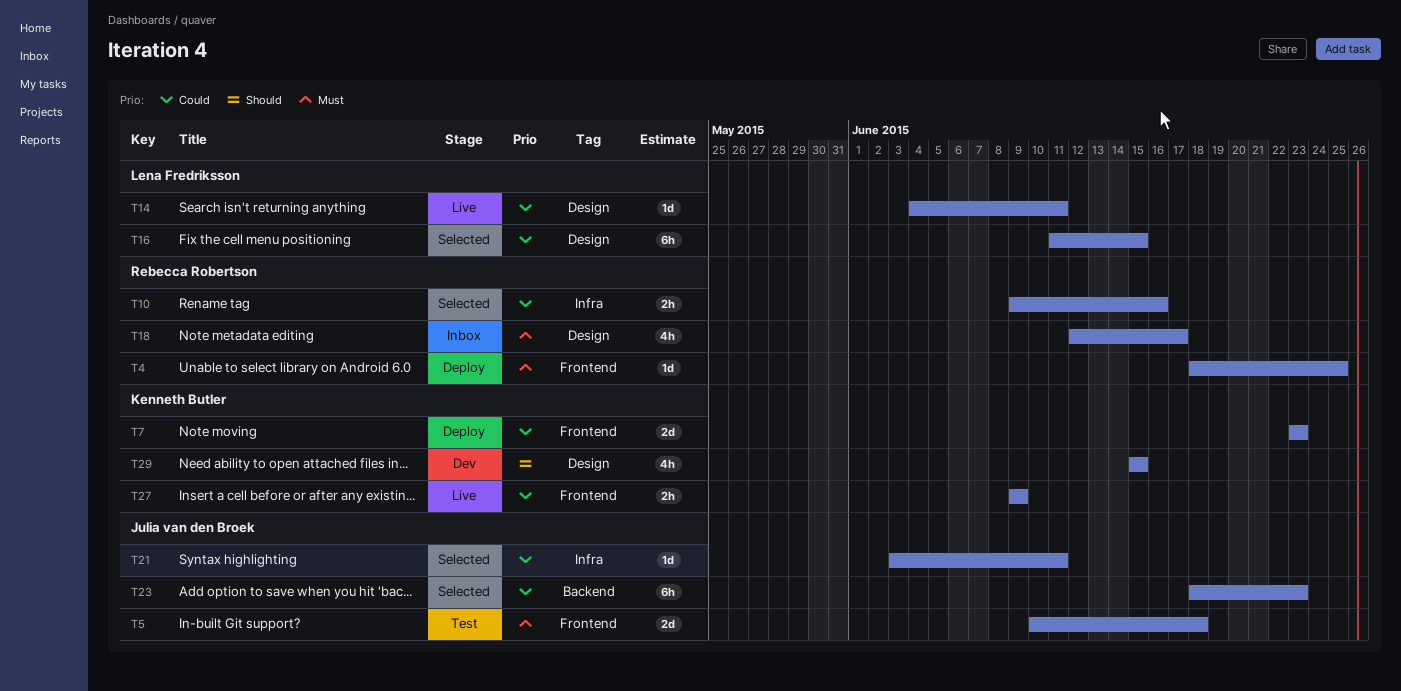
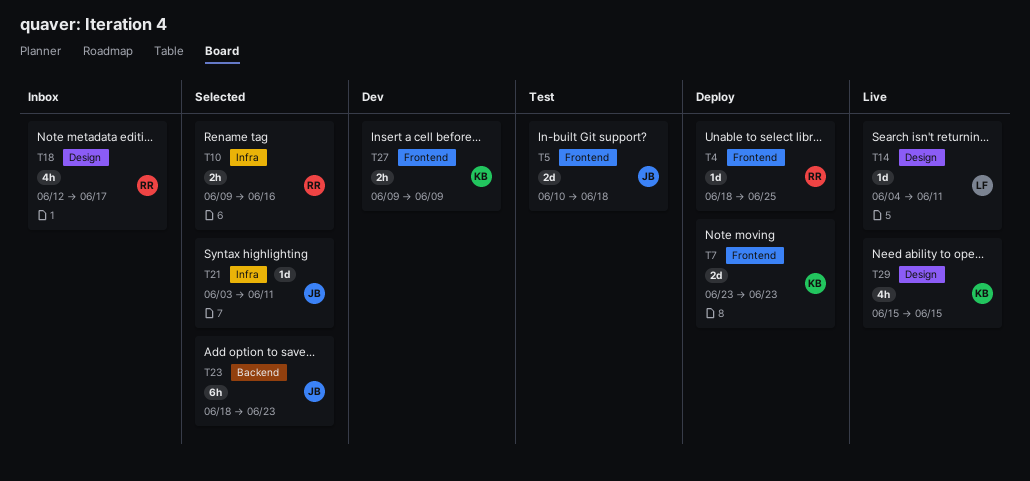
T16: present -> none
T27, status: Live -> Dev
T29, status: Dev -> Live

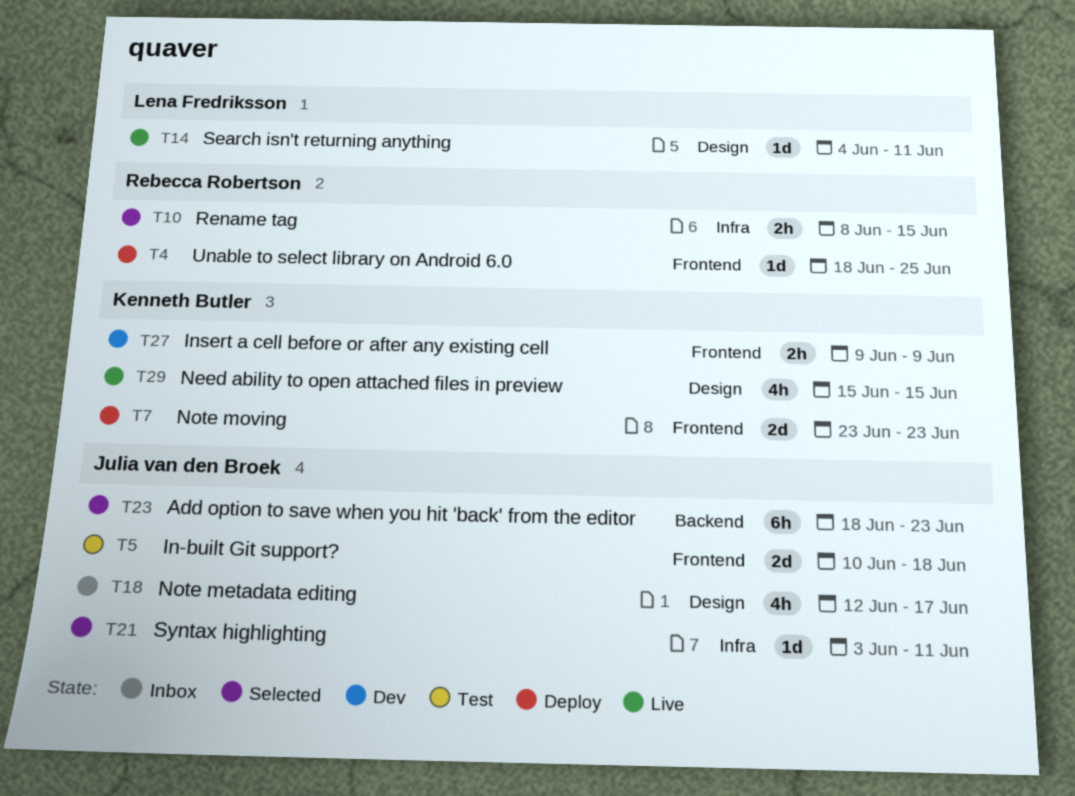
T10, start: Jun 9 -> Jun 8
T10, due: Jun 16 -> Jun 15
T18, owner: Rebecca Robertson -> Julia van den Broek

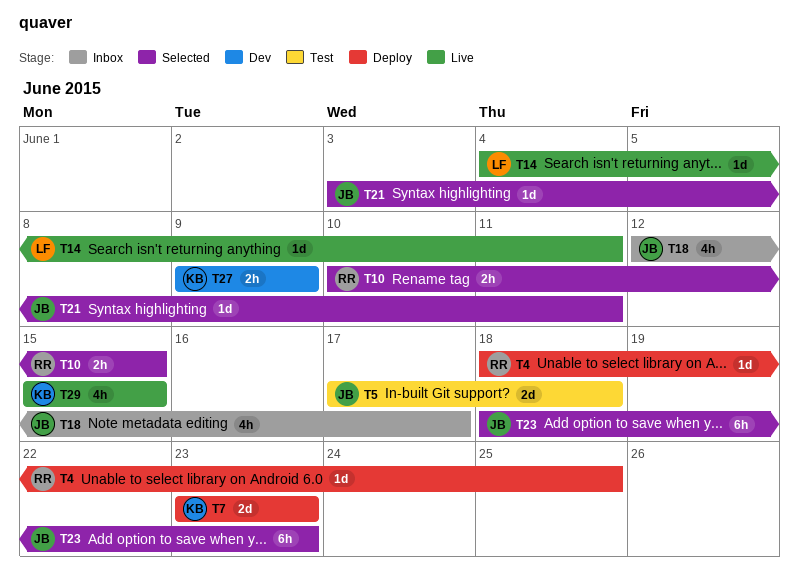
T5, start: Jun 10 -> Jun 17
T10, start: Jun 8 -> Jun 10

